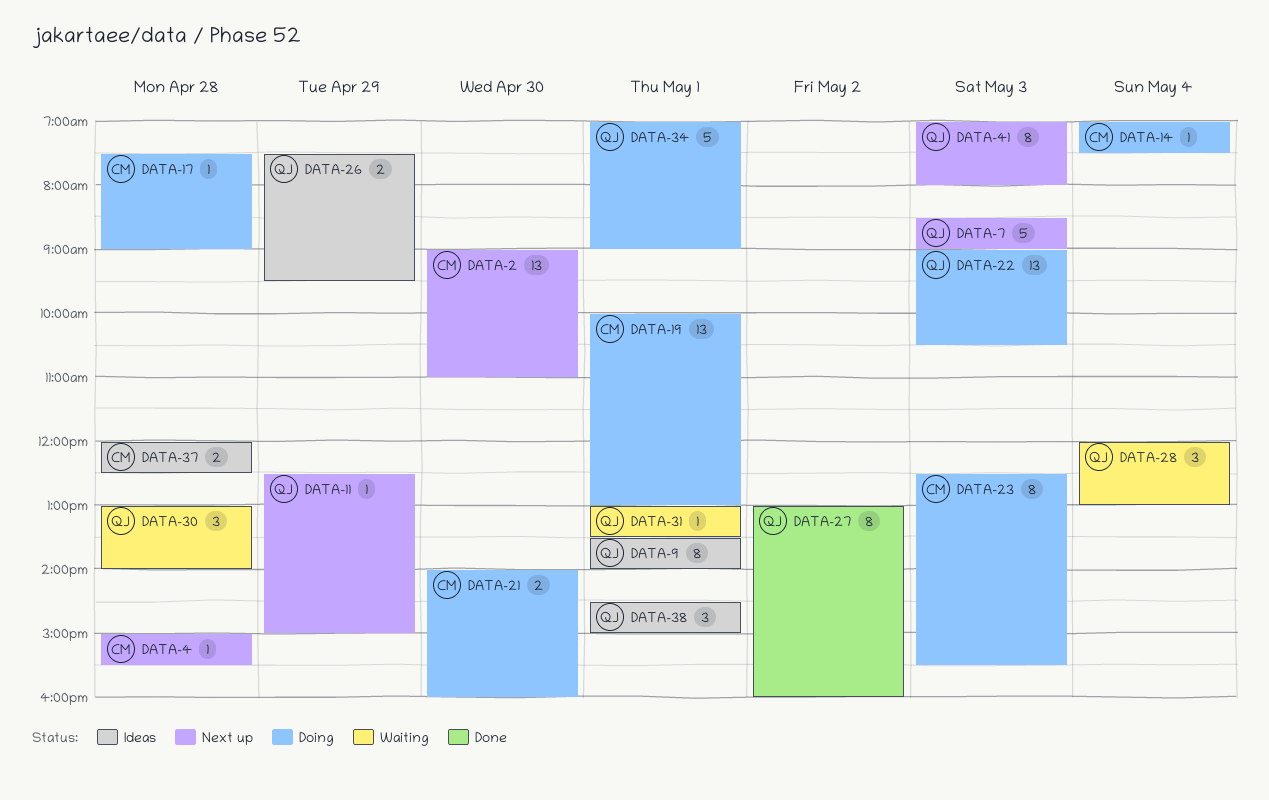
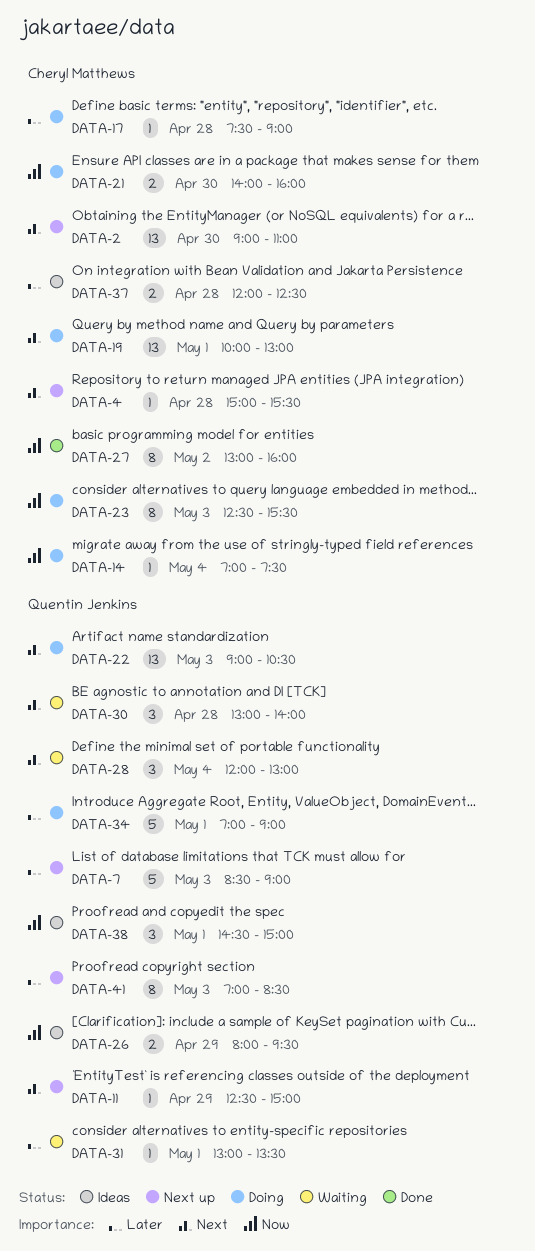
DATA-9: present -> none
DATA-26, begins: 07:30 -> 08:00
DATA-27, owner: Quentin Jenkins -> Cheryl Matthews
DATA-41, ends: 08:00 -> 08:30

